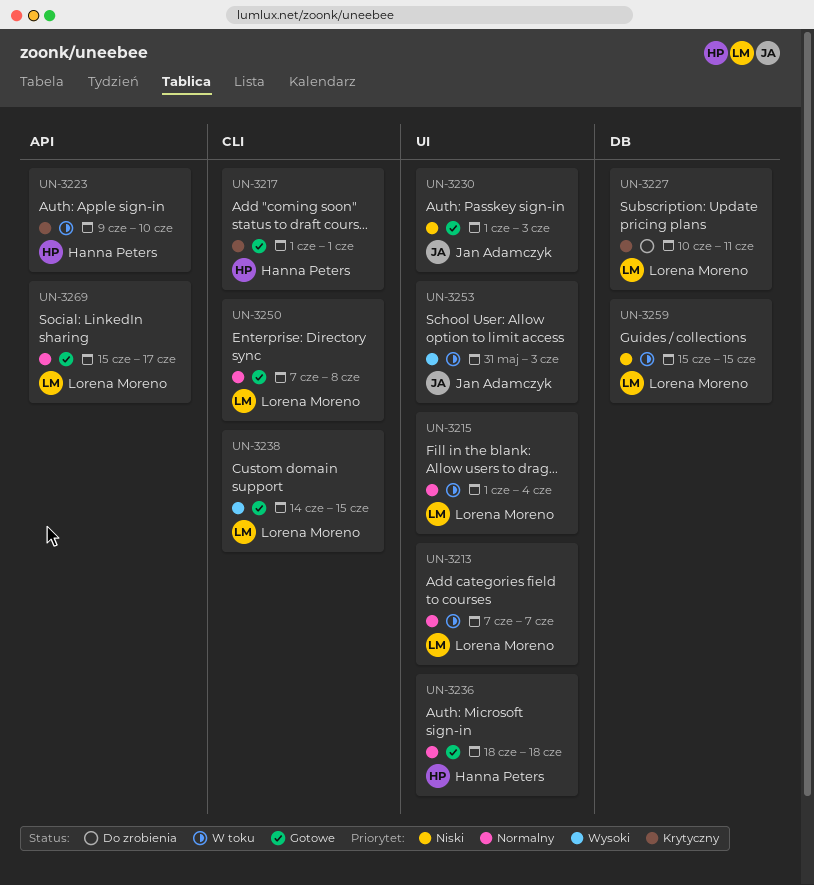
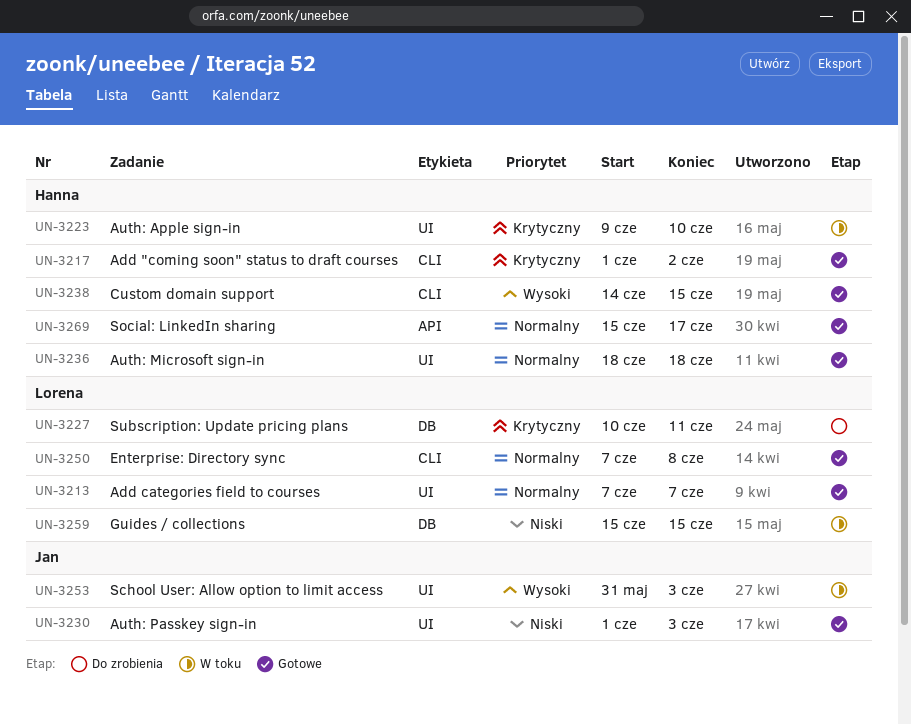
UN-3213, status: W toku -> Gotowe
UN-3215: present -> none
UN-3217, due: Jun 1 -> Jun 2
UN-3223, label: API -> UI
UN-3238, owner: Lorena Moreno -> Hanna Peters
UN-3269, owner: Lorena Moreno -> Hanna Peters

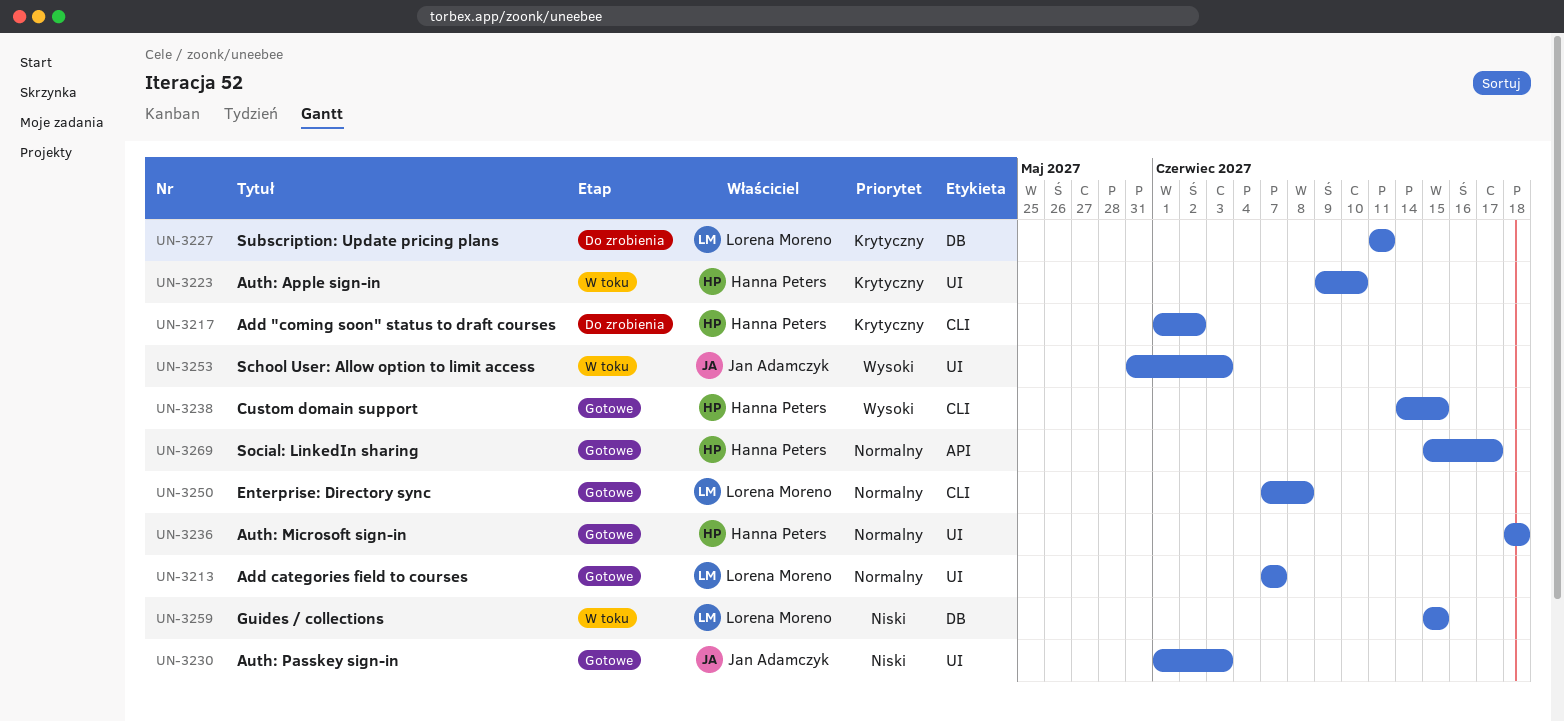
UN-3217, status: Gotowe -> Do zrobienia
UN-3227, start: Jun 10 -> Jun 11

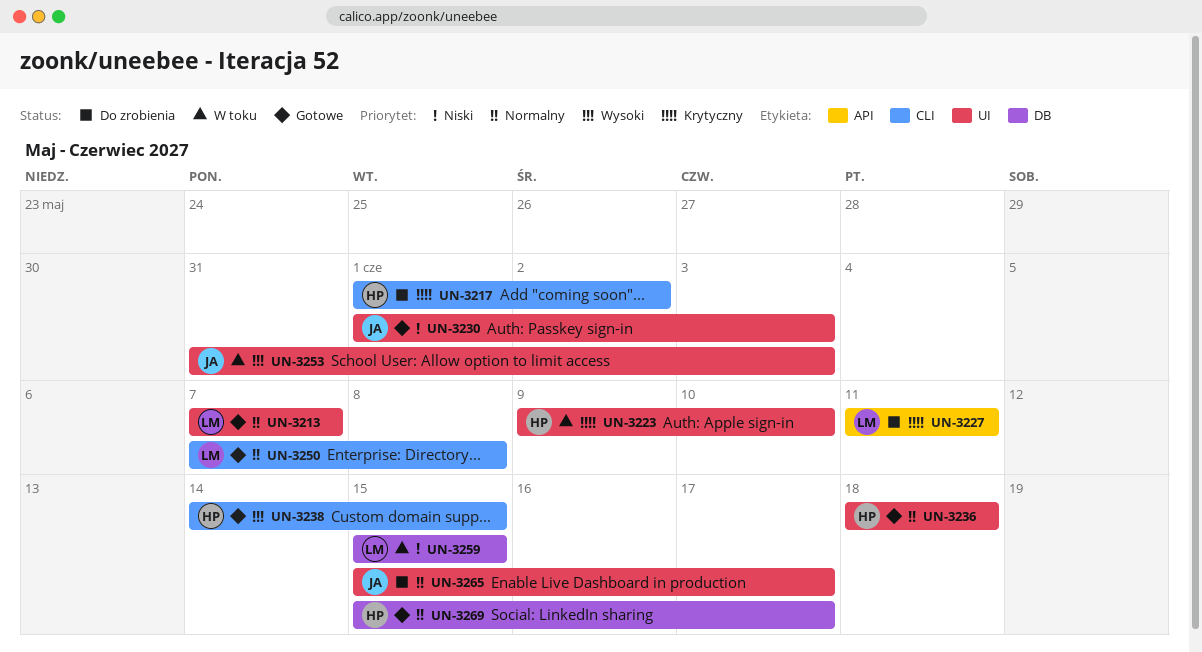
UN-3227, label: DB -> API
UN-3265: none -> present
UN-3269, label: API -> DB

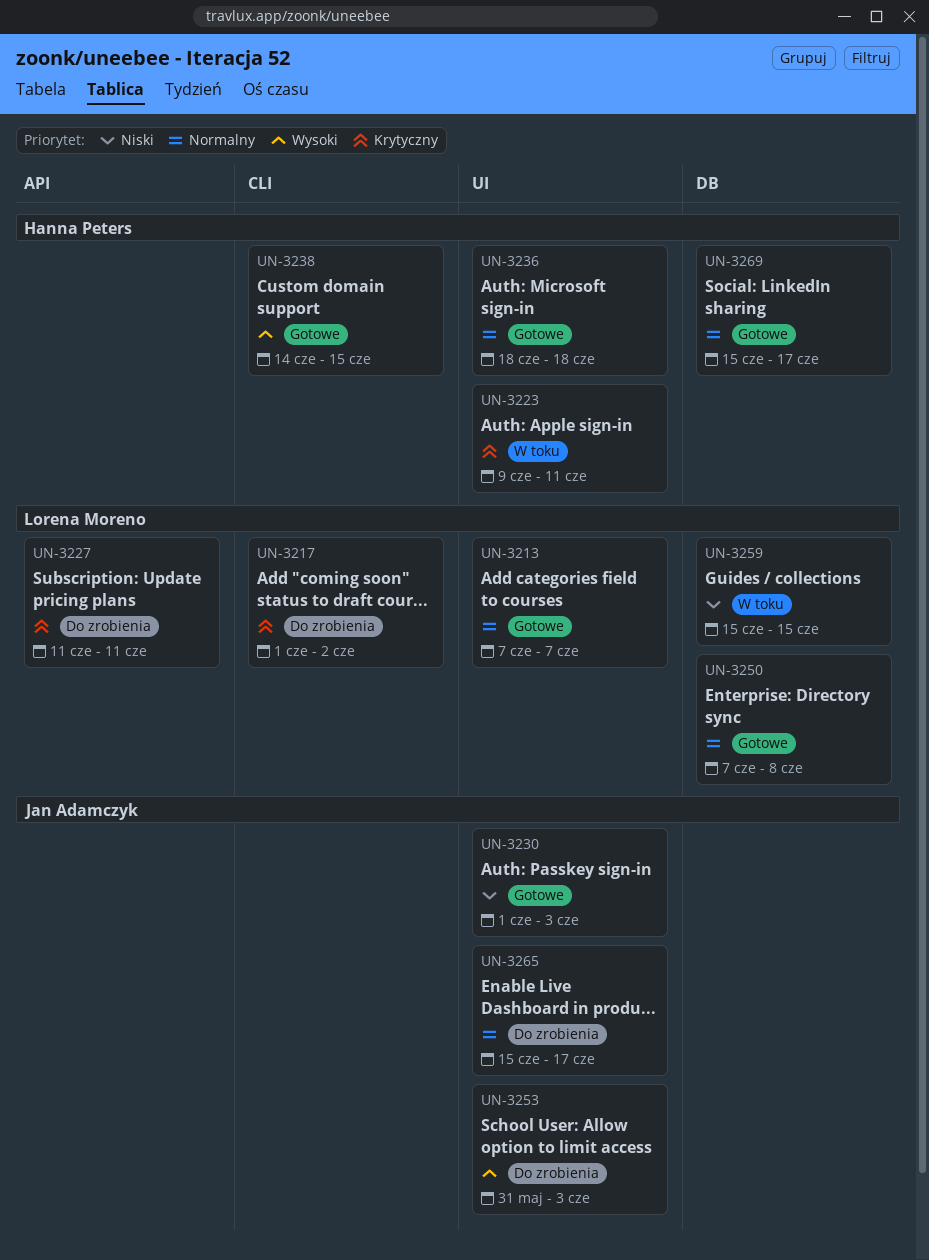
UN-3217, owner: Hanna Peters -> Lorena Moreno
UN-3223, due: Jun 10 -> Jun 11
UN-3250, label: CLI -> DB
UN-3253, status: W toku -> Do zrobienia

